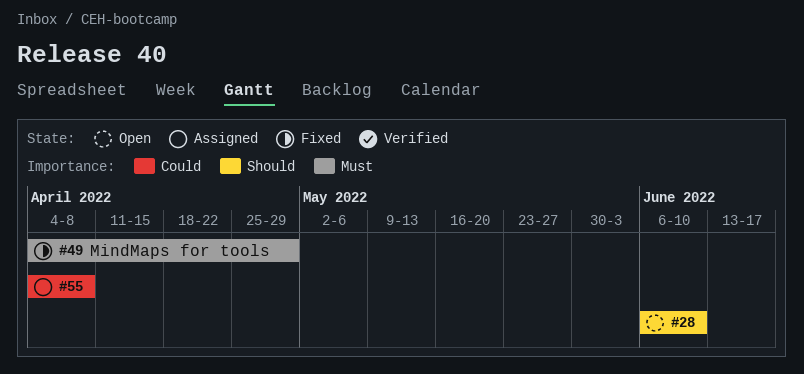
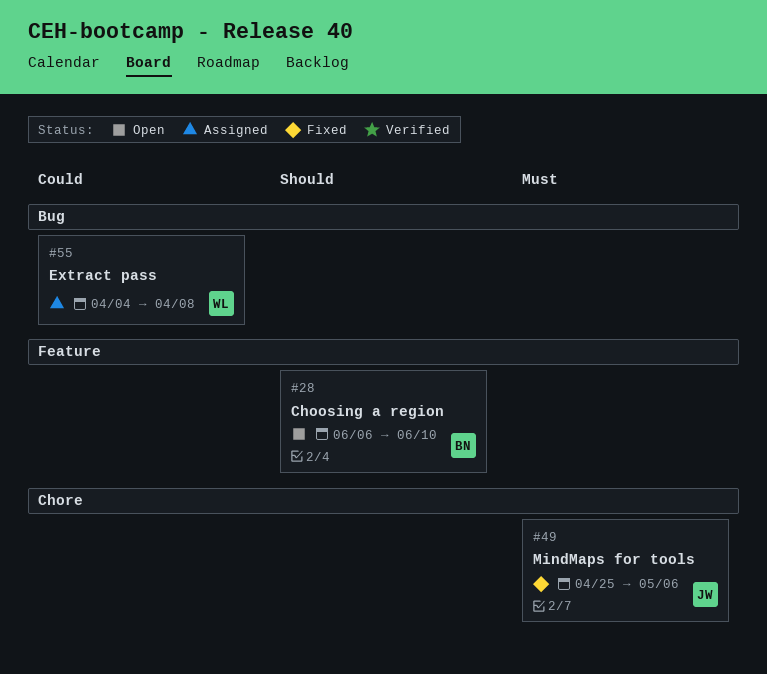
#49, start: Apr 4 -> Apr 25
#49, due: Apr 29 -> May 6

